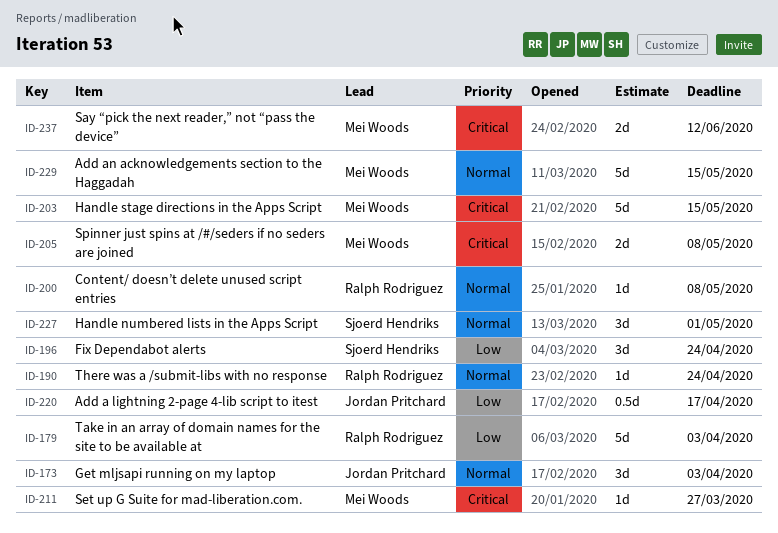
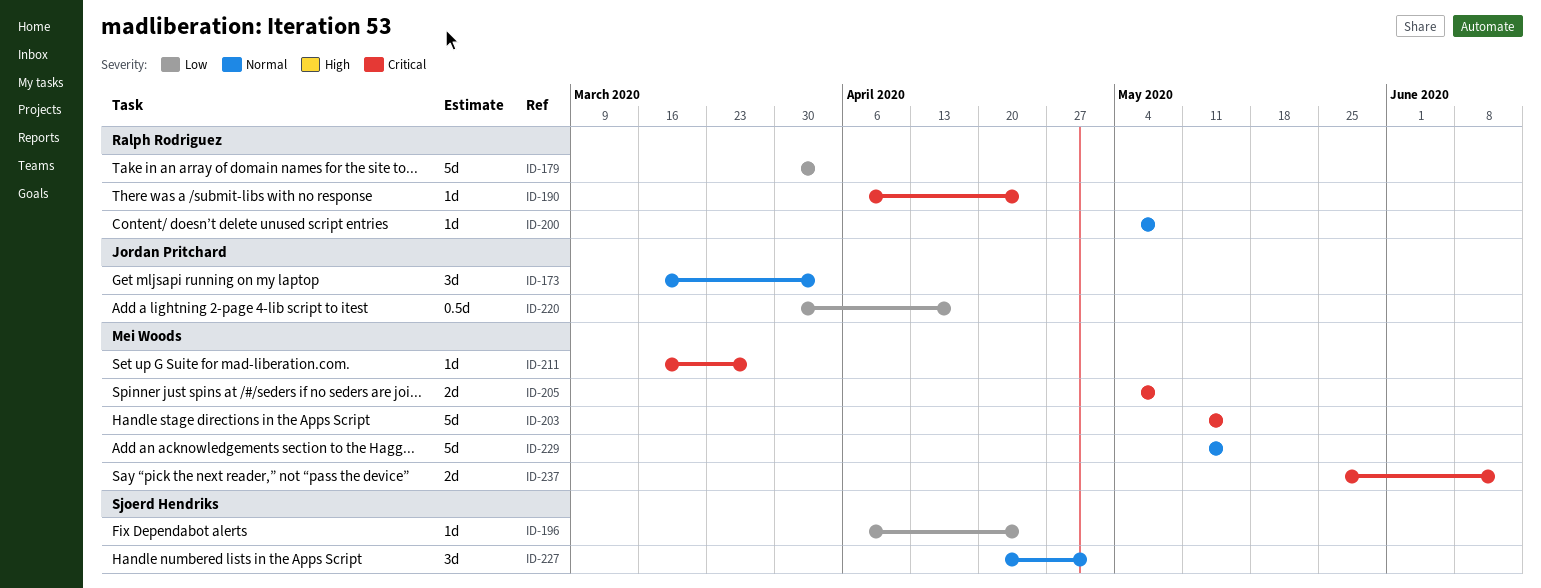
ID-190, priority: Normal -> Critical
ID-196, estimate: 3d -> 1d

